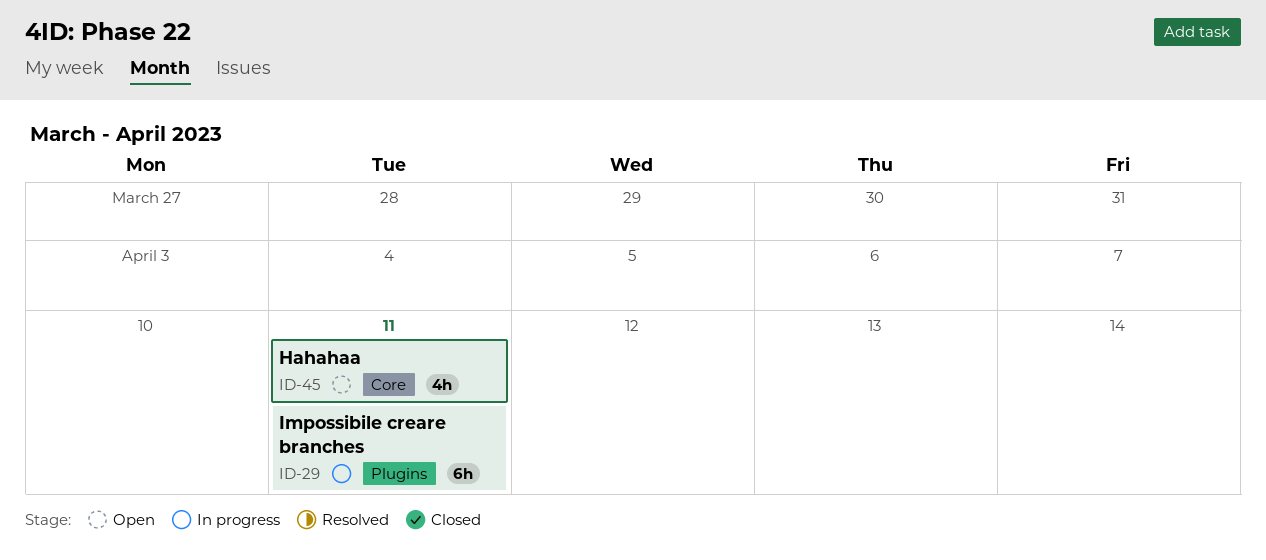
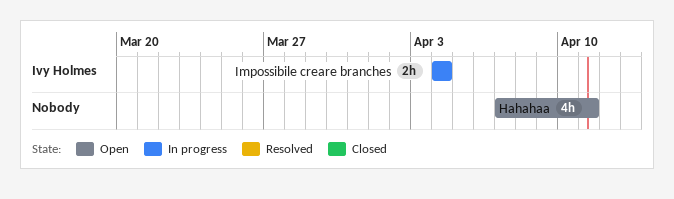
Impossibile creare branches, estimate: 6h -> 2h
Impossibile creare branches, due: Apr 11 -> Apr 4

